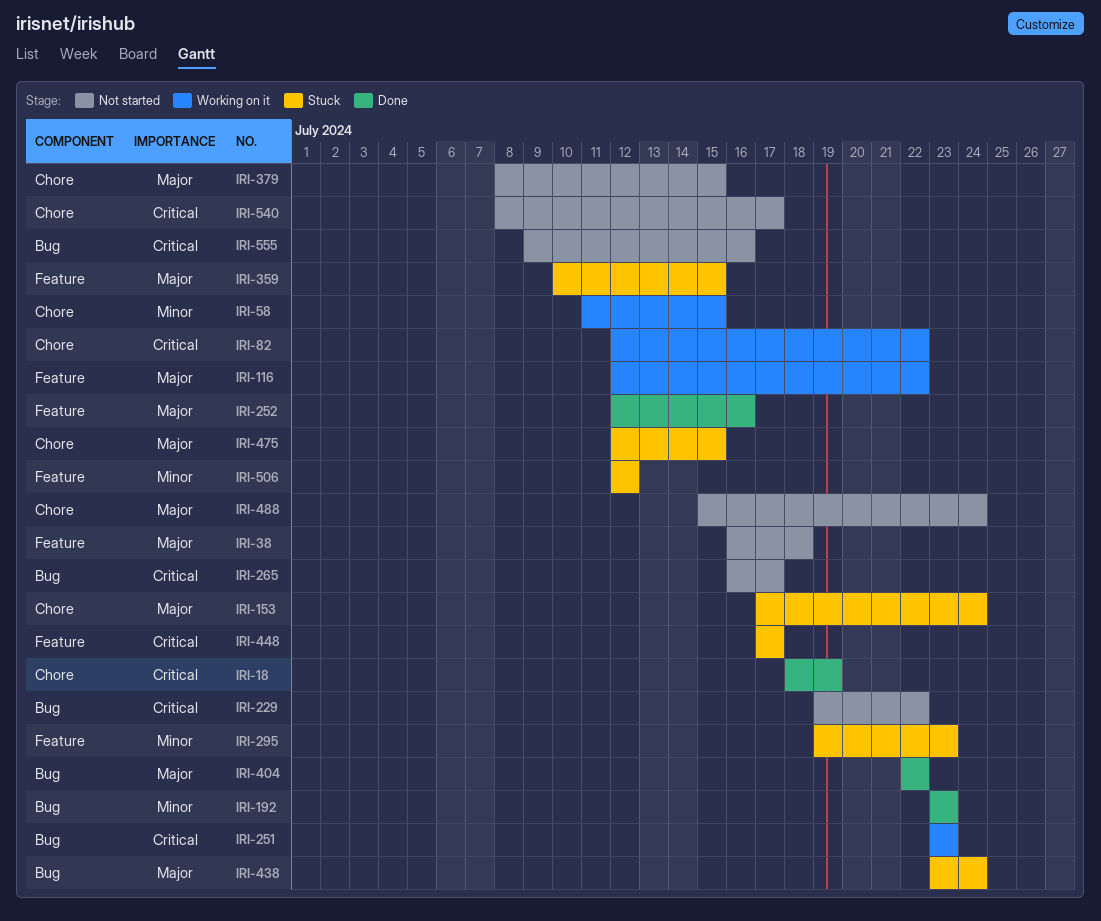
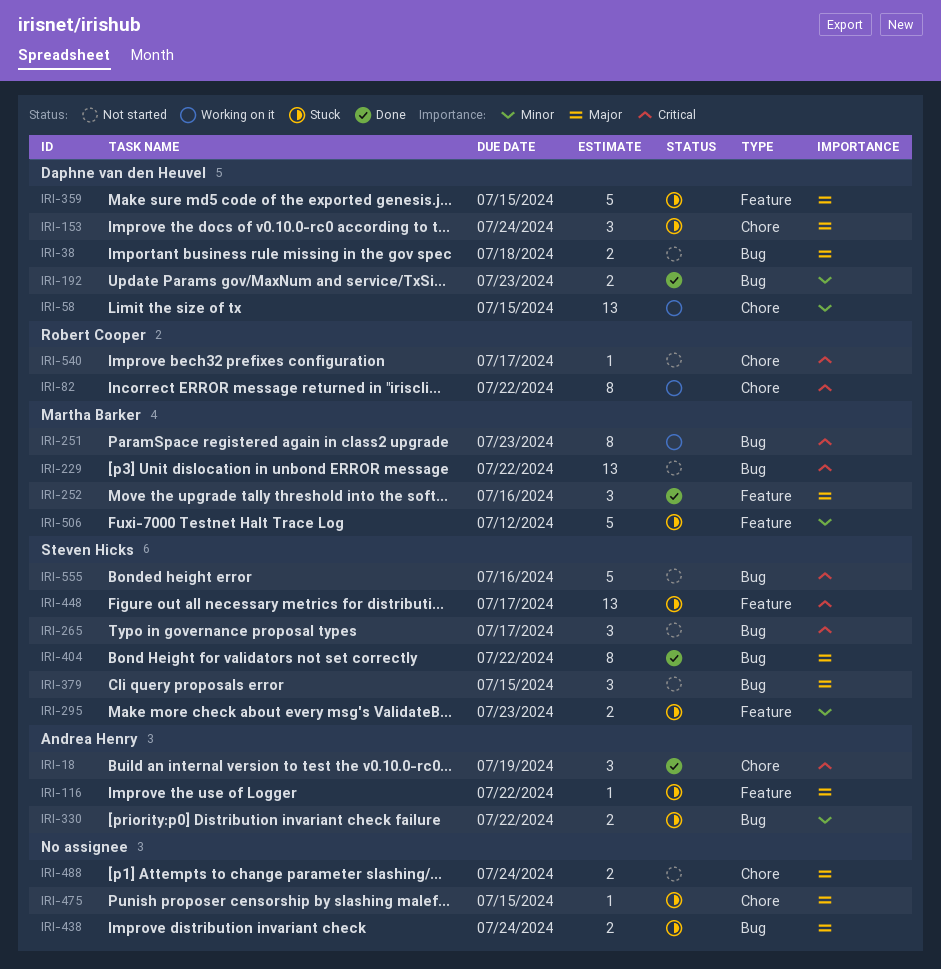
IRI-38, label: Feature -> Bug
IRI-116, status: Working on it -> Stuck
IRI-330: none -> present
IRI-379, label: Chore -> Bug

